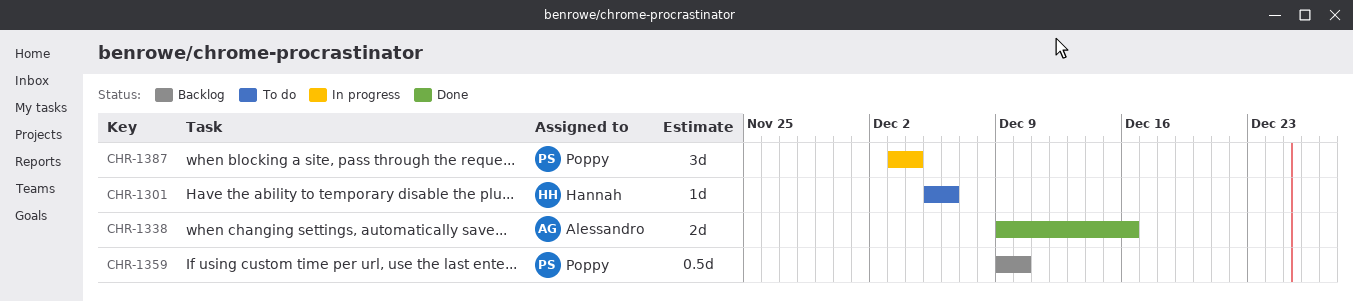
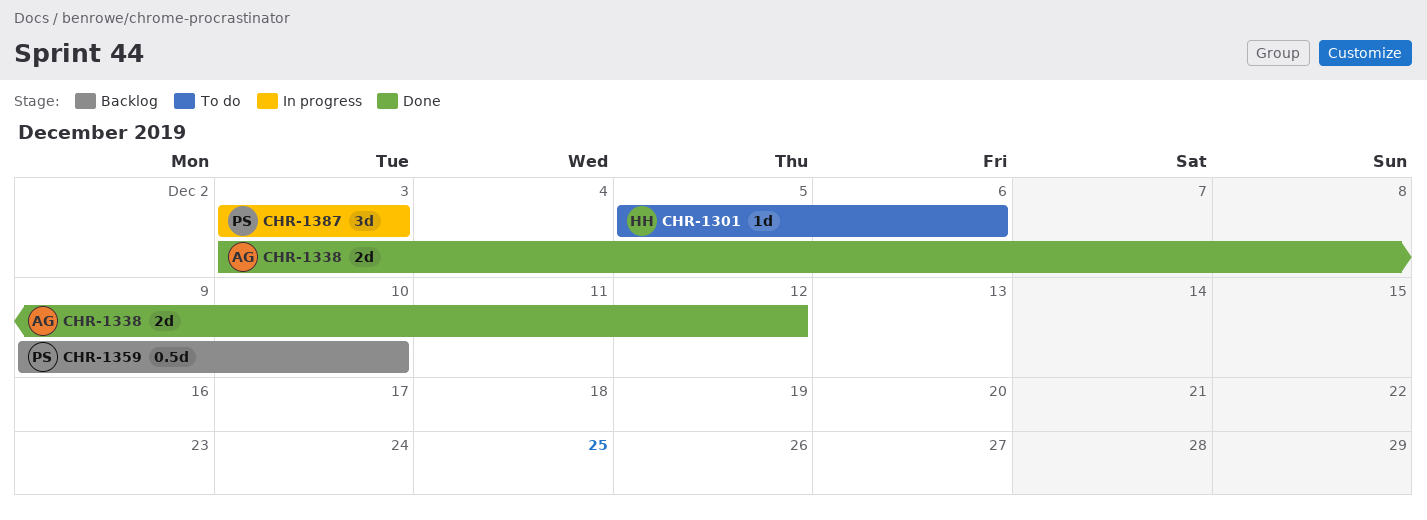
CHR-1338, start: Dec 9 -> Dec 3
CHR-1338, due: Dec 16 -> Dec 12
CHR-1387, due: Dec 4 -> Dec 3

